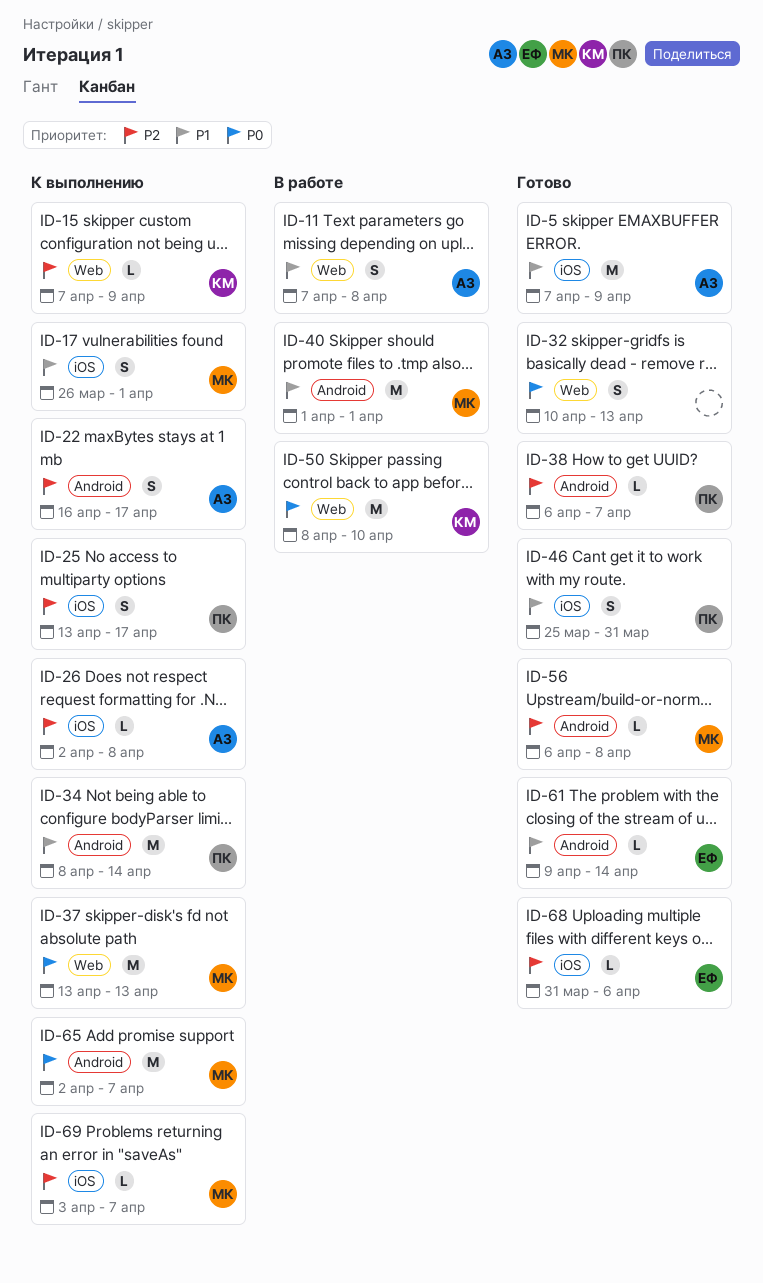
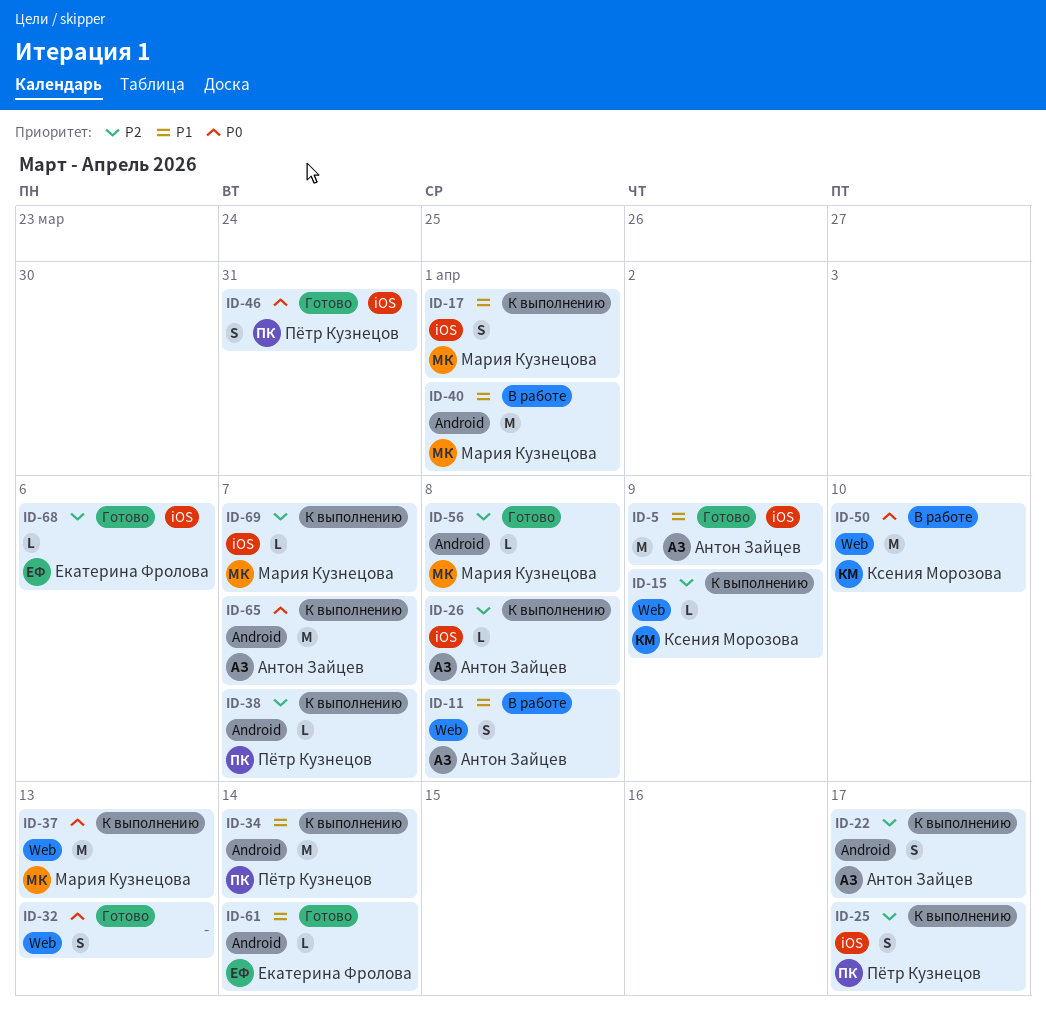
ID-38, status: Готово -> К выполнению
ID-46, priority: P1 -> P0
ID-65, owner: Мария Кузнецова -> Антон Зайцев

